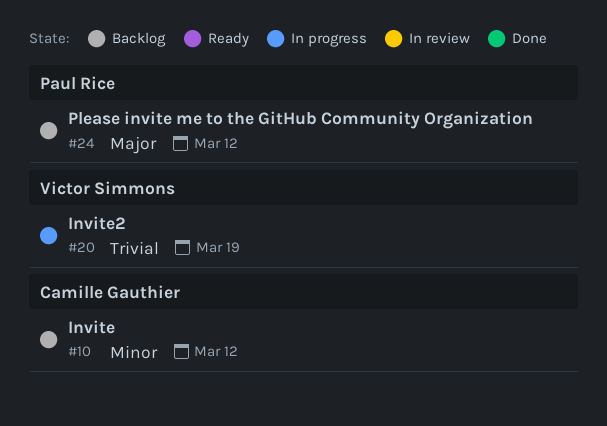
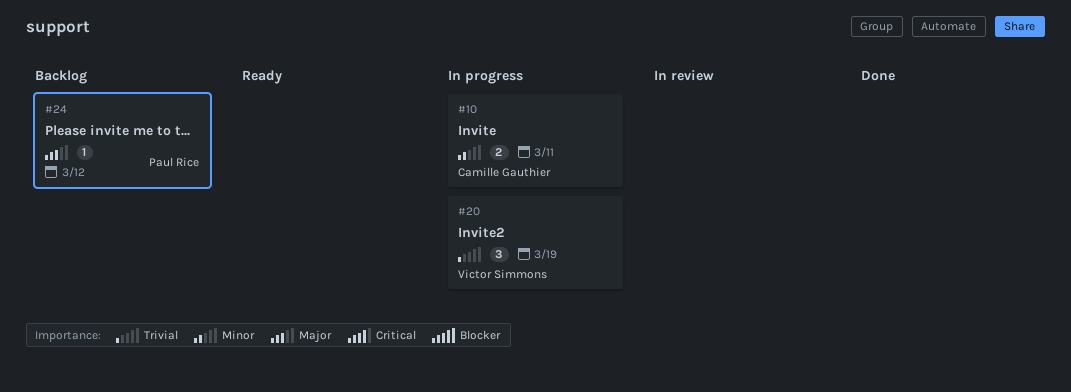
#10, status: Backlog -> In progress
#10, due: Mar 12 -> Mar 11

